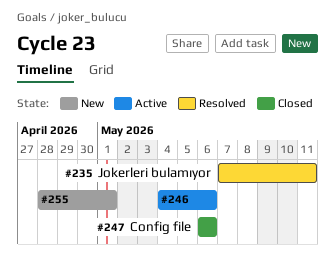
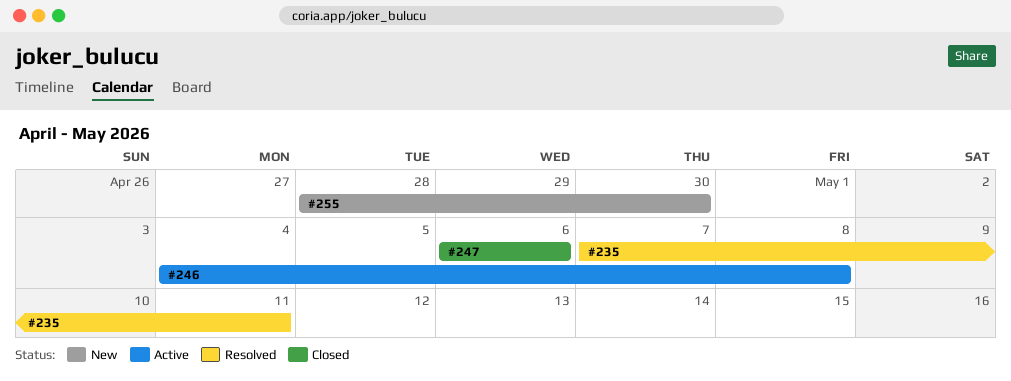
#246, due: May 6 -> May 8
#255, due: May 1 -> Apr 30

